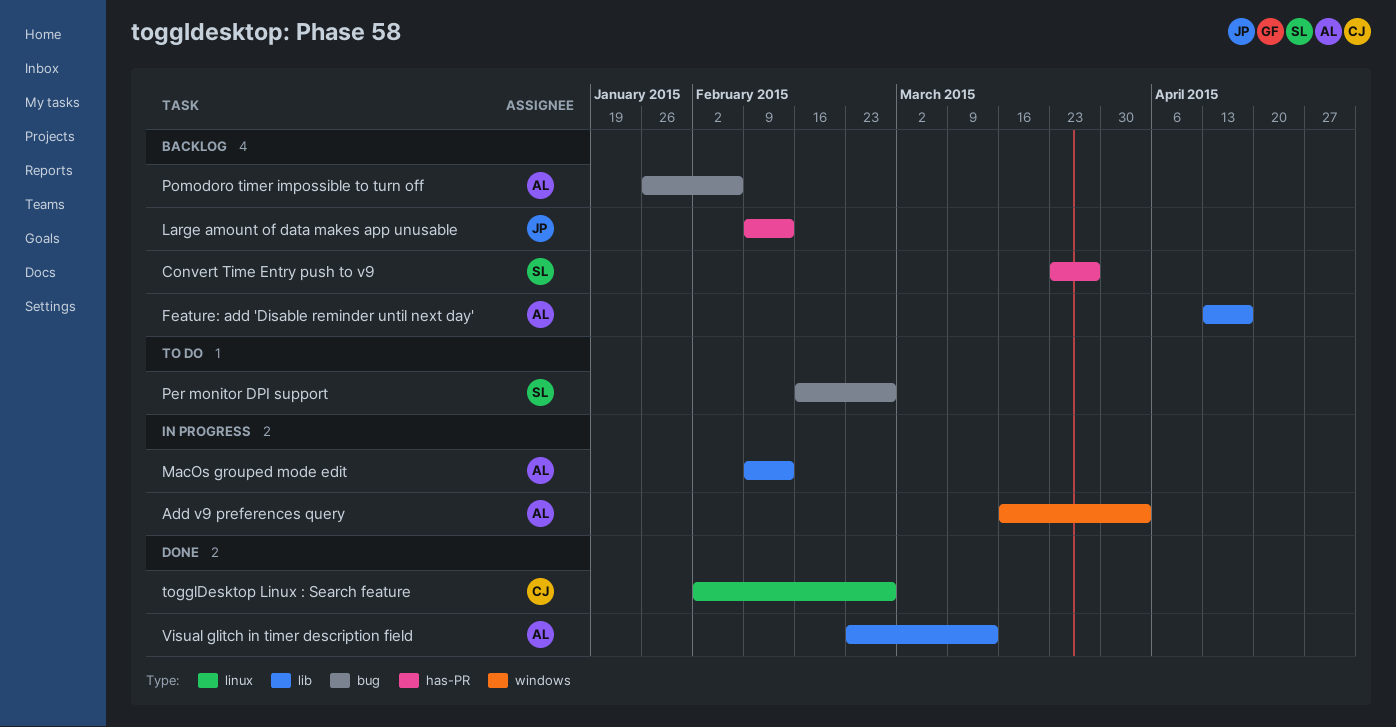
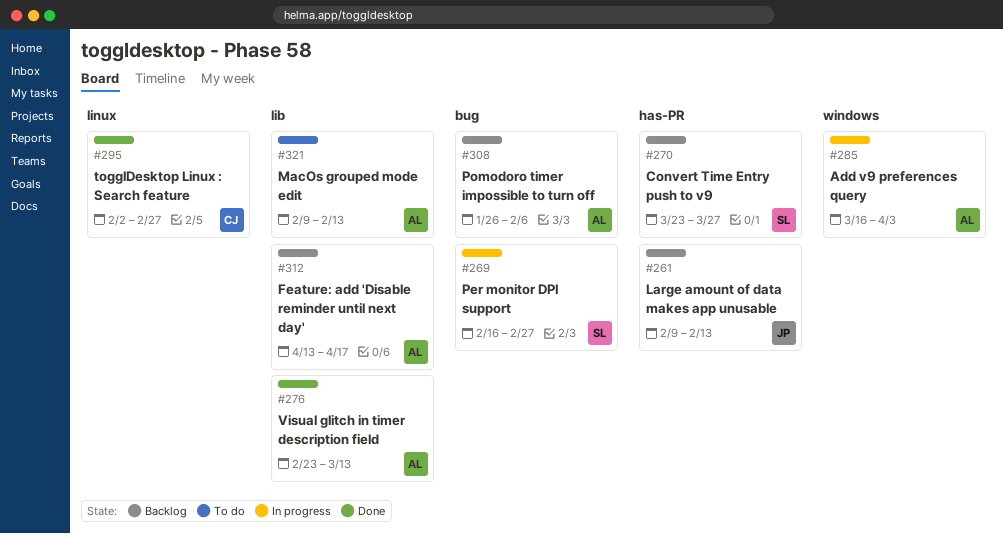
MacOs grouped mode edit, status: In progress -> To do
Per monitor DPI support, status: To do -> In progress

